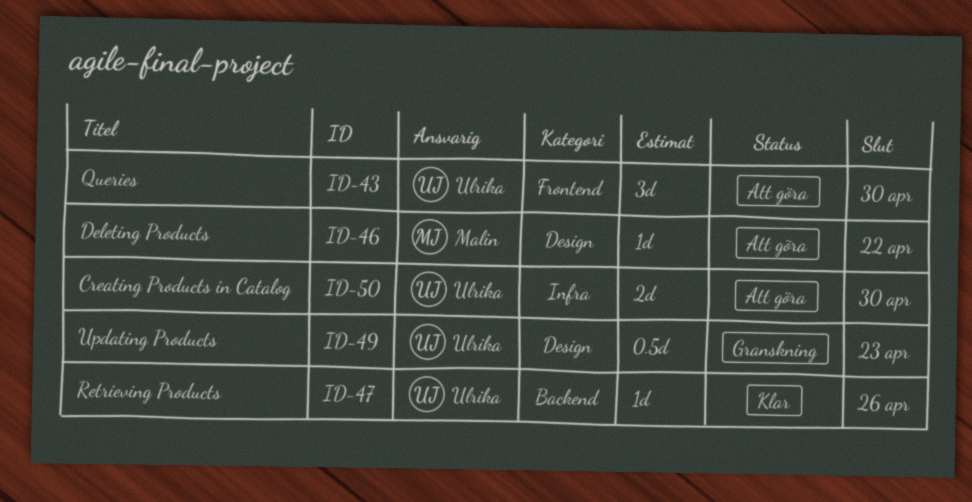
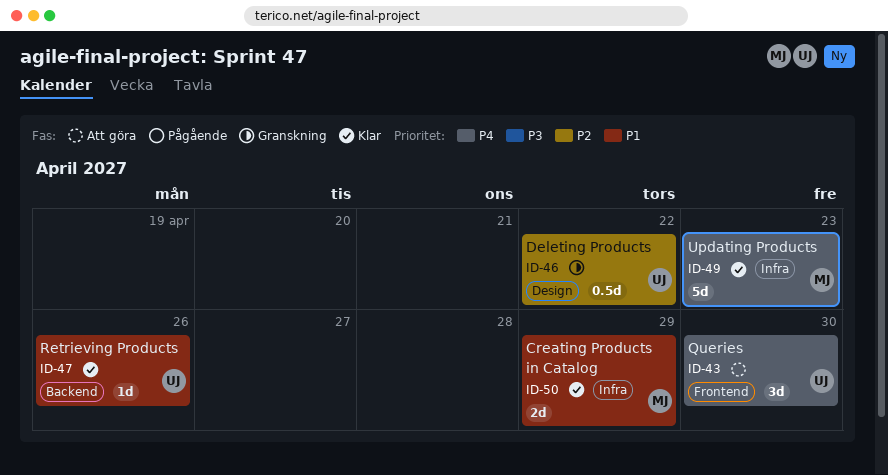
ID-46, status: Att göra -> Granskning
ID-46, owner: Malin -> Ulrika
ID-46, estimate: 1d -> 0.5d
ID-49, status: Granskning -> Klar
ID-49, owner: Ulrika -> Malin
ID-49, label: Design -> Infra
ID-49, estimate: 0.5d -> 5d
ID-50, status: Att göra -> Klar
ID-50, owner: Ulrika -> Malin
ID-50, due: Apr 30 -> Apr 29

